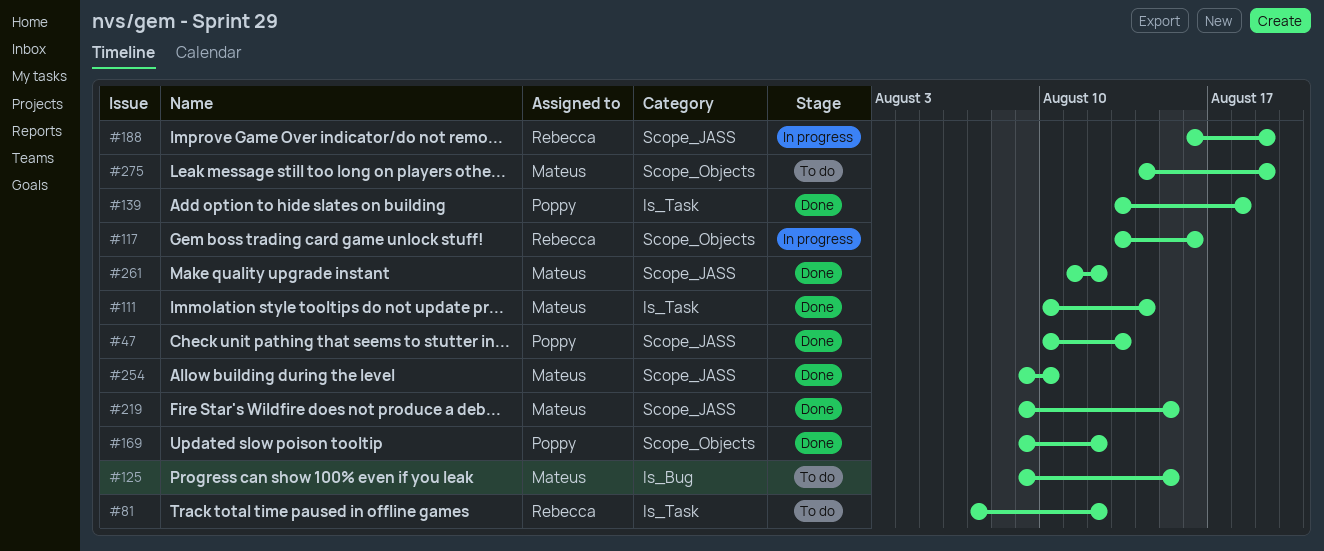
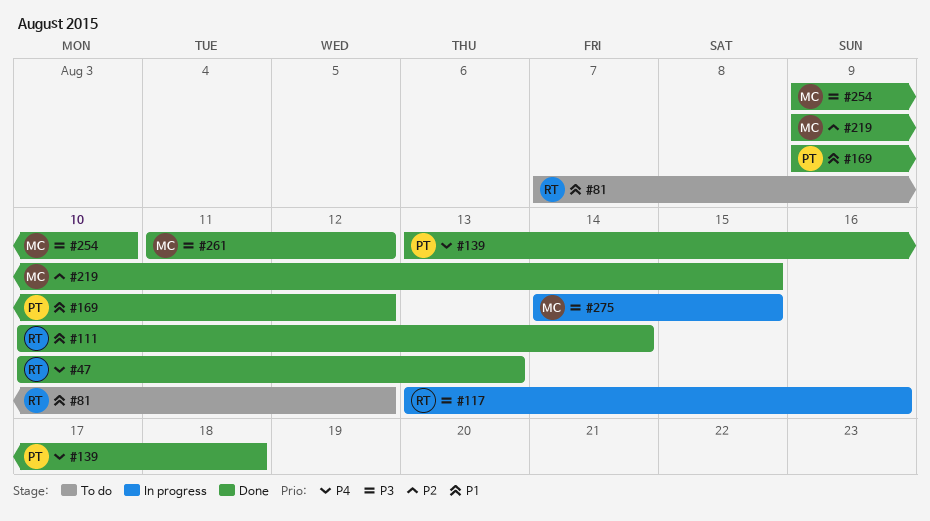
#47, owner: Poppy -> Rebecca
#111, owner: Mateus -> Rebecca
#125: present -> none
#188: present -> none
#275, status: To do -> In progress
#275, due: Aug 19 -> Aug 15

